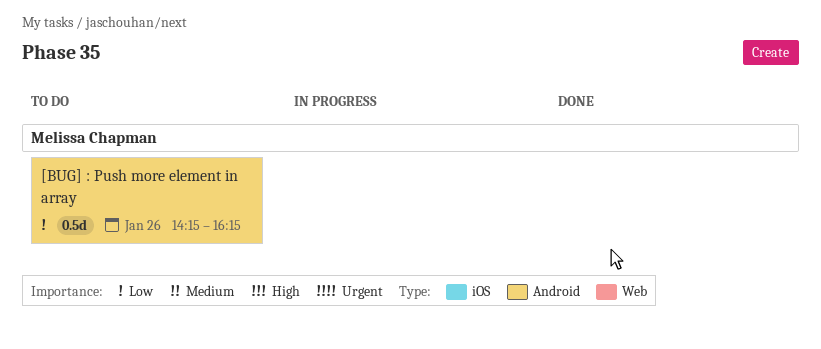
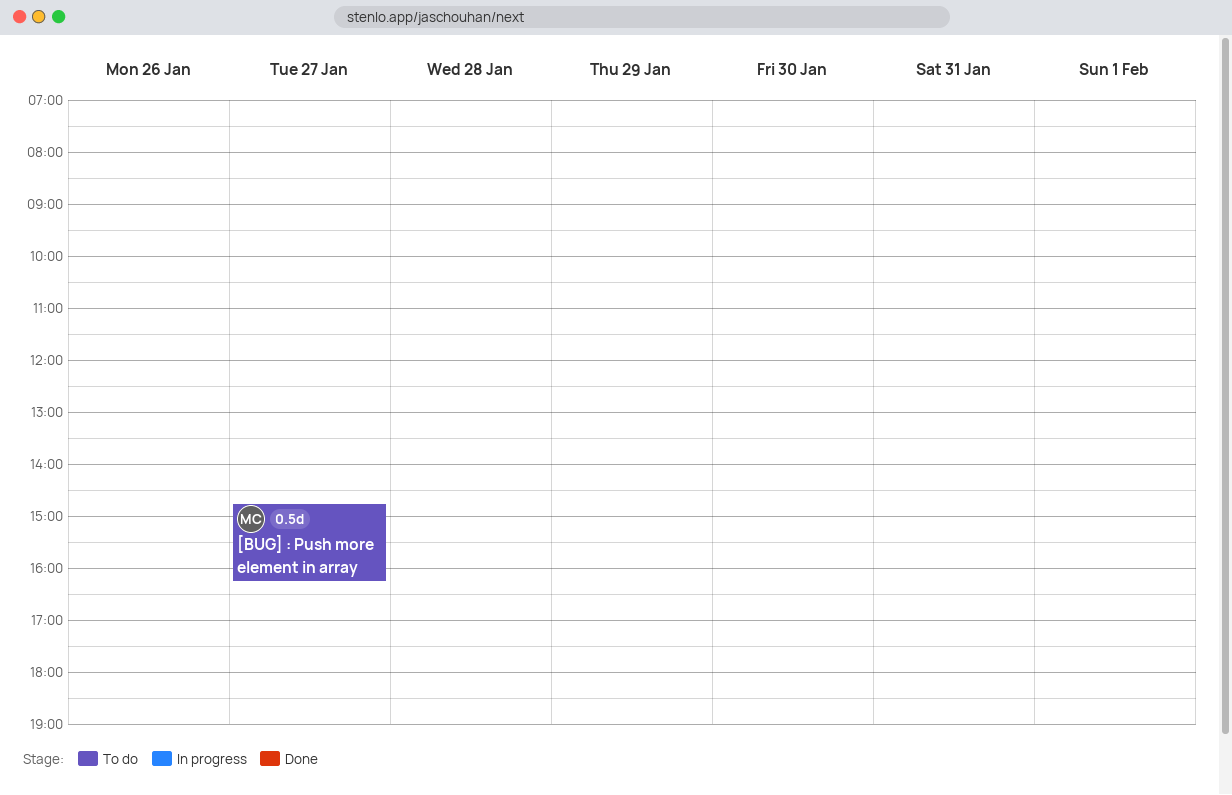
[BUG] : Push more element in array, day: Jan 26 -> Jan 27
[BUG] : Push more element in array, begins: 14:15 -> 14:45

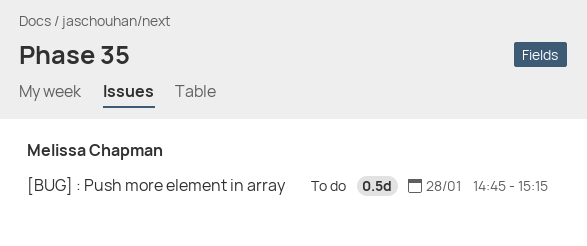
[BUG] : Push more element in array, day: Jan 27 -> Jan 28
[BUG] : Push more element in array, ends: 16:15 -> 15:15

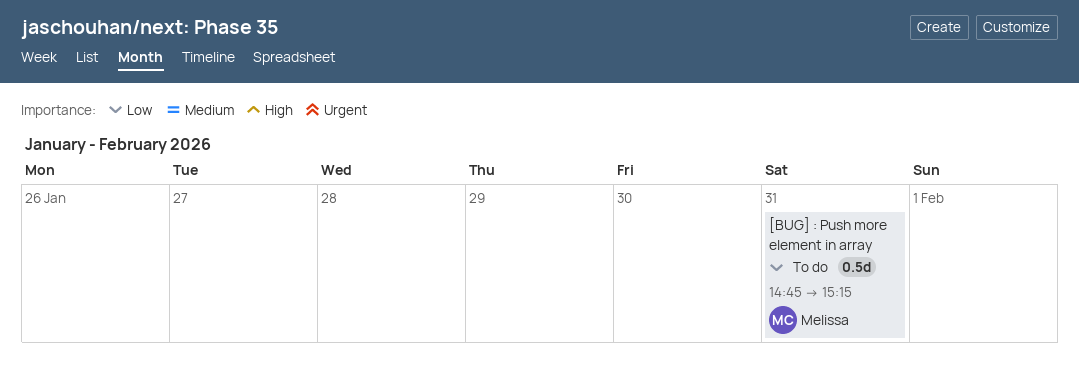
[BUG] : Push more element in array, day: Jan 28 -> Jan 31

